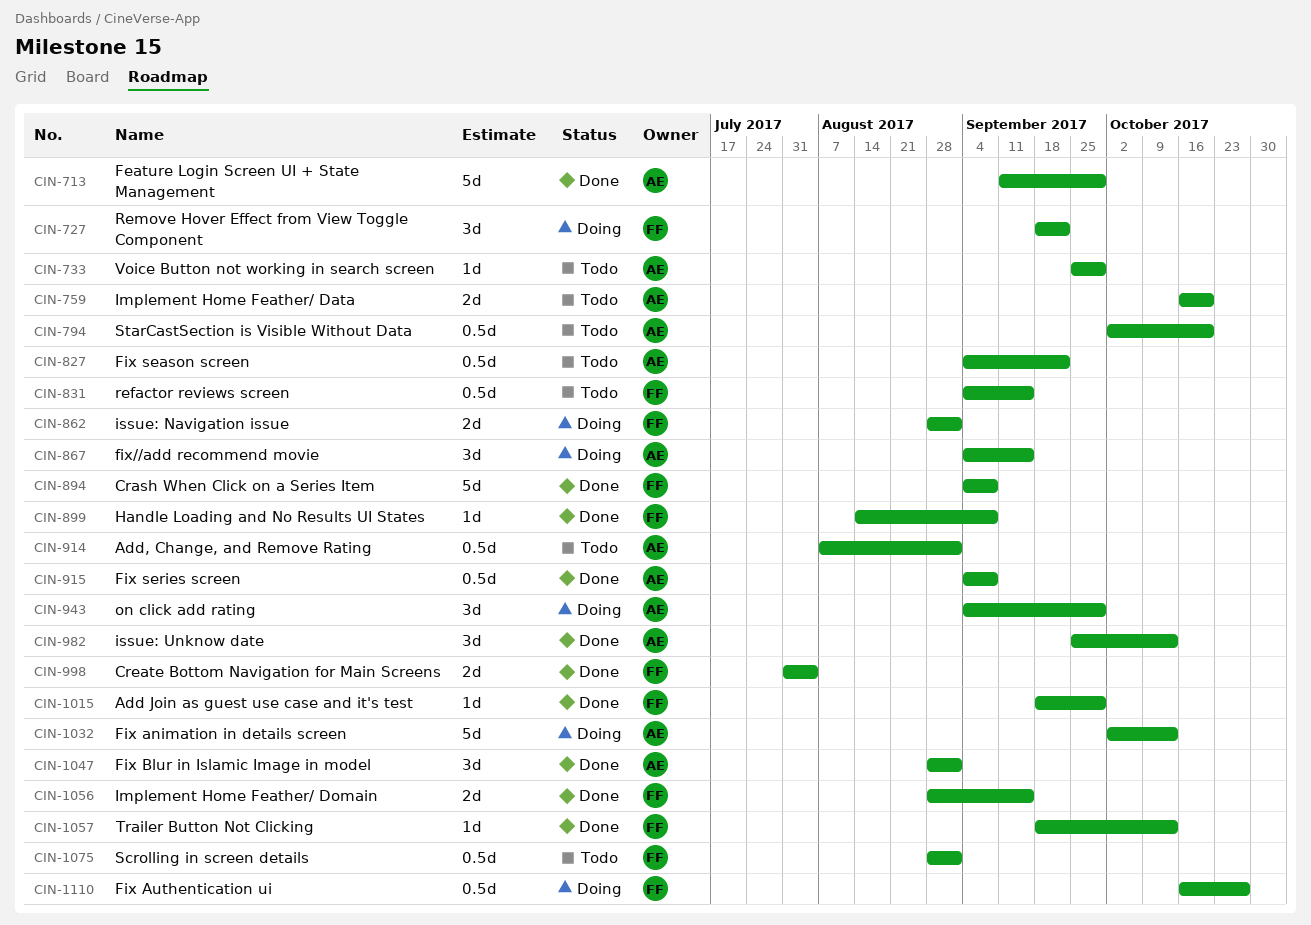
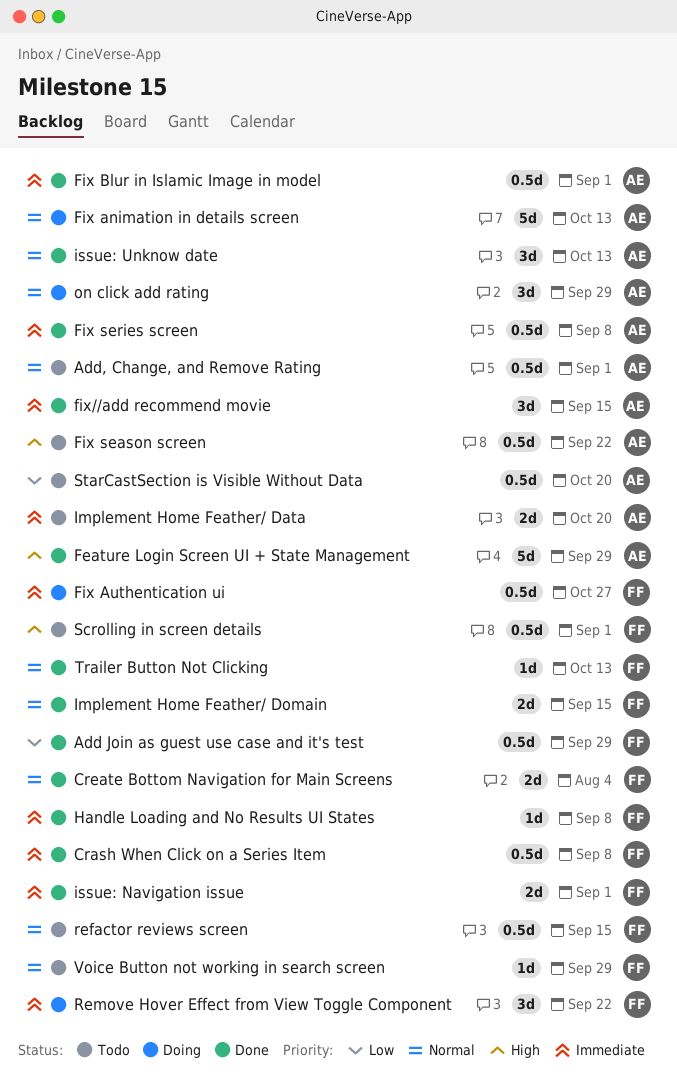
Add Join as guest use case and it's test, estimate: 1d -> 0.5d
Crash When Click on a Series Item, estimate: 5d -> 0.5d
Fix Blur in Islamic Image in model, estimate: 3d -> 0.5d
fix//add recommend movie, status: Doing -> Done
issue: Navigation issue, status: Doing -> Done
Voice Button not working in search screen, owner: AE -> FF

